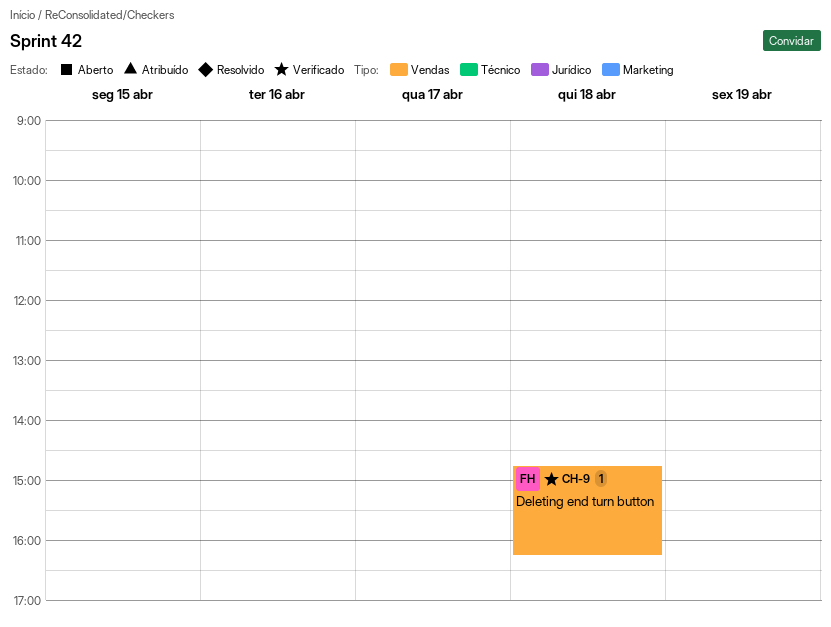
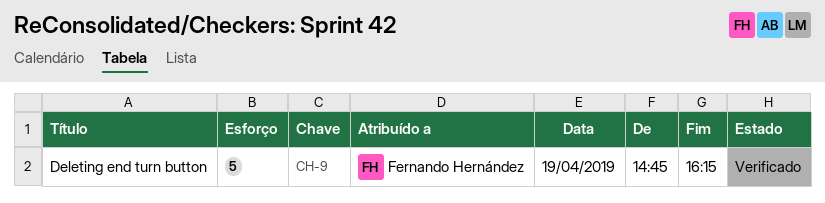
CH-9, estimate: 1 -> 5
CH-9, day: Apr 18 -> Apr 19

